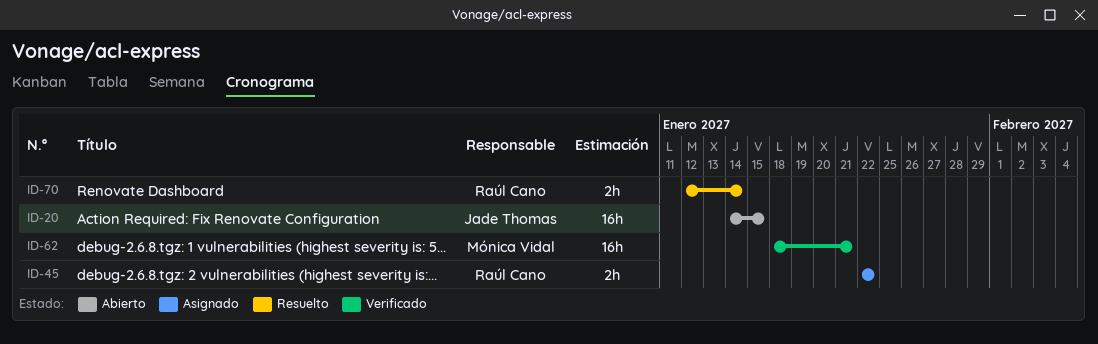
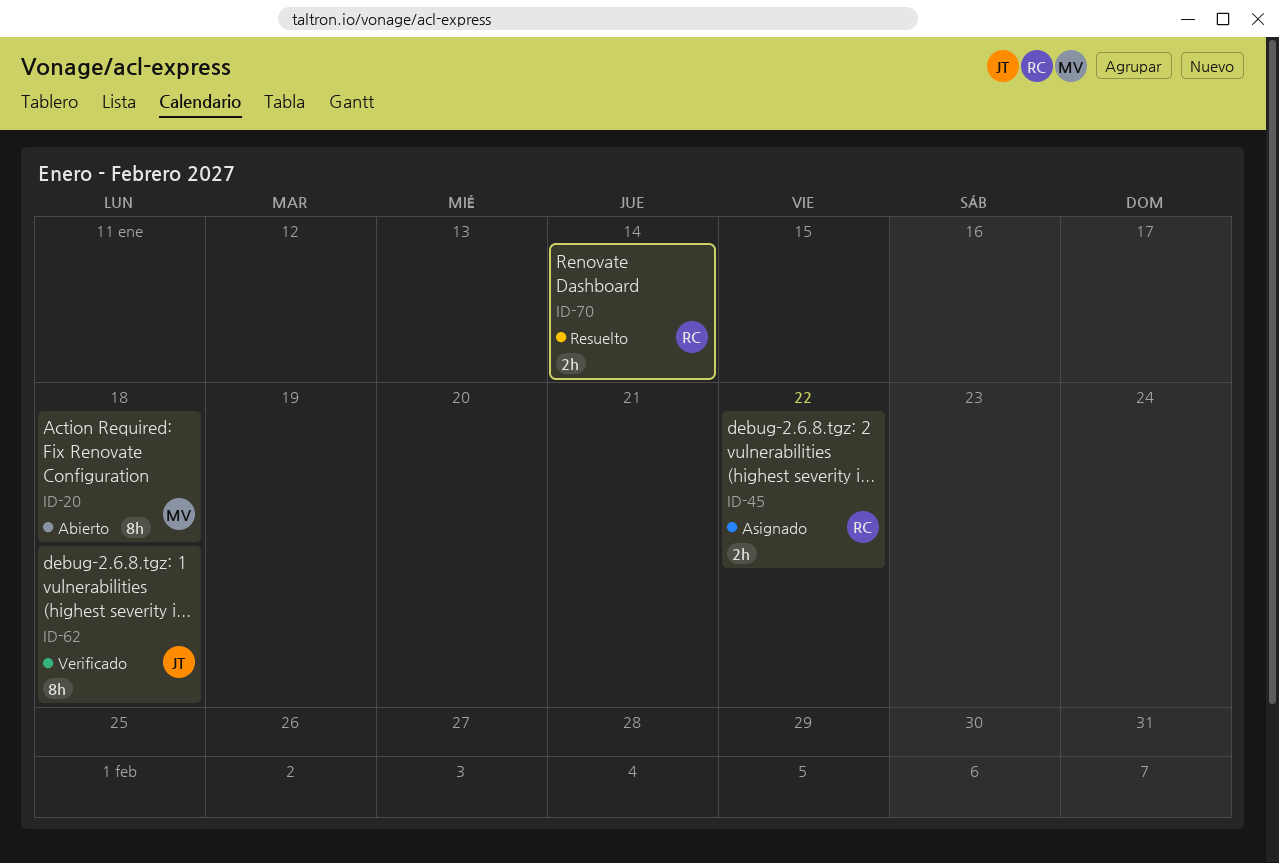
ID-20, owner: Jade Thomas -> Mónica Vidal
ID-20, estimate: 16h -> 8h
ID-20, due: Jan 15 -> Jan 18
ID-62, owner: Mónica Vidal -> Jade Thomas
ID-62, estimate: 16h -> 8h
ID-62, due: Jan 21 -> Jan 18

